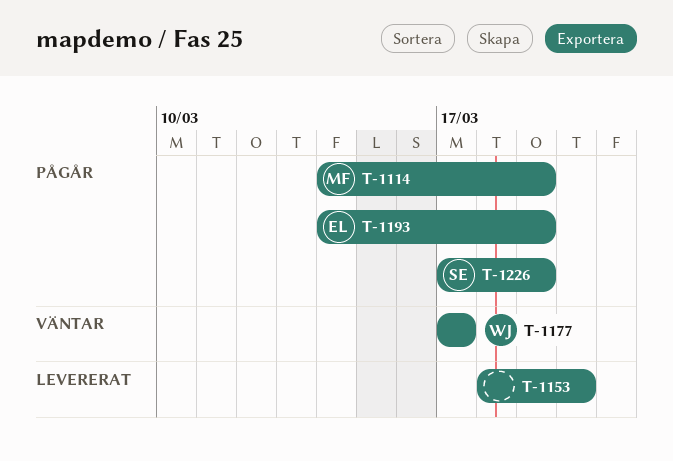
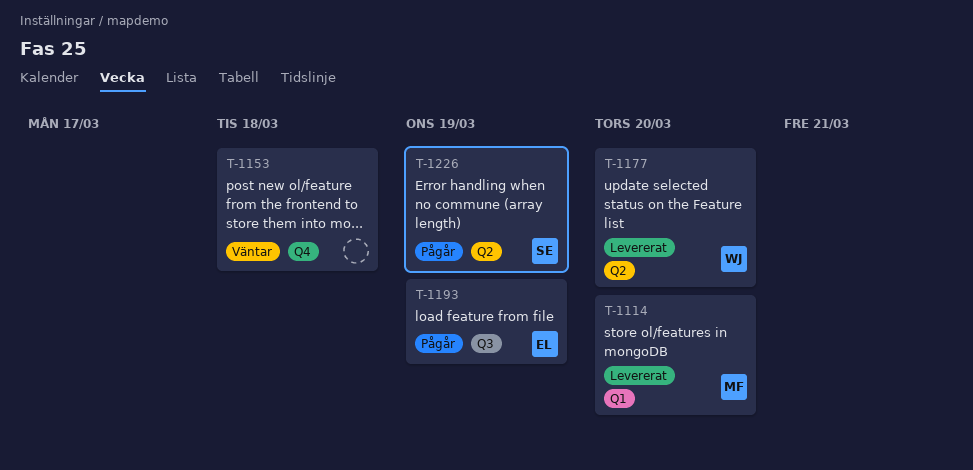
T-1114, status: Pågår -> Levererat
T-1114, due: Mar 19 -> Mar 20
T-1153, status: Levererat -> Väntar
T-1153, due: Mar 20 -> Mar 18
T-1177, status: Väntar -> Levererat
T-1177, due: Mar 17 -> Mar 20

